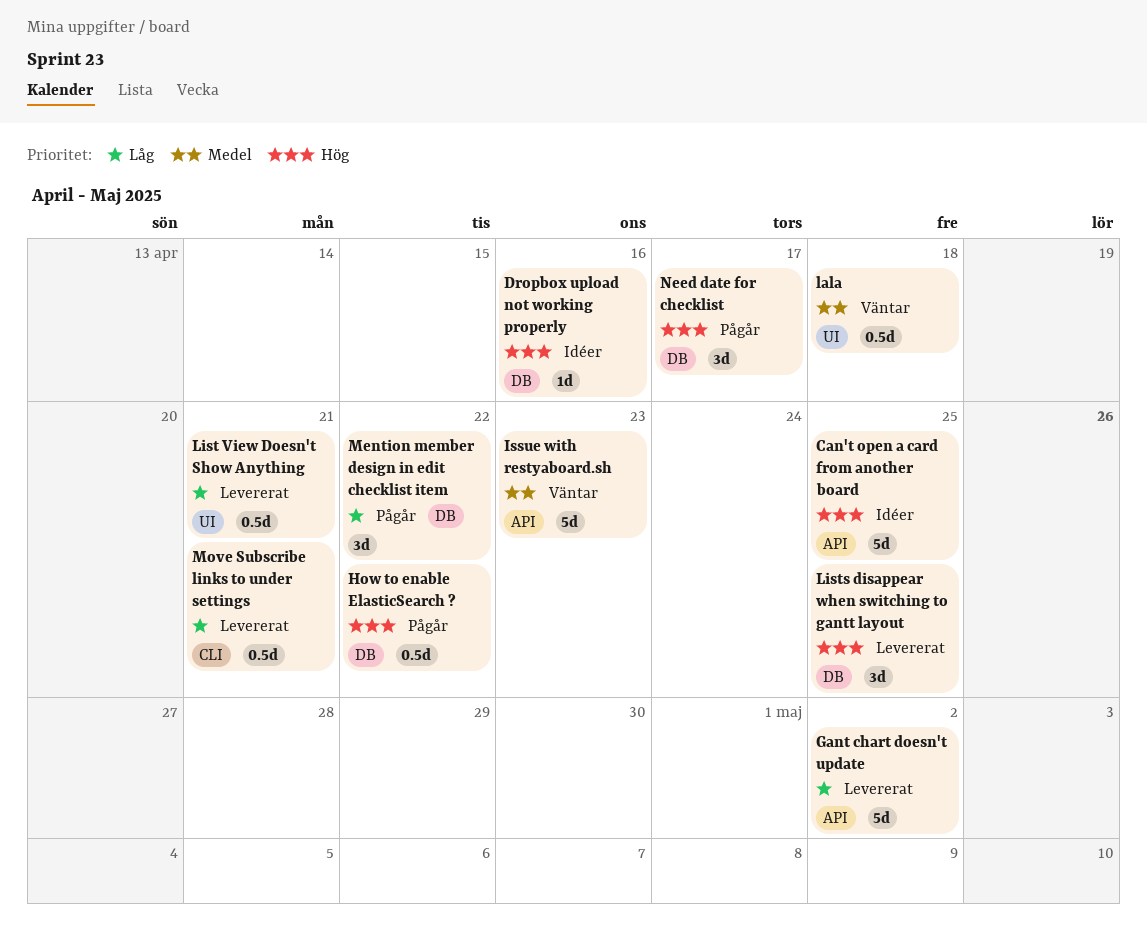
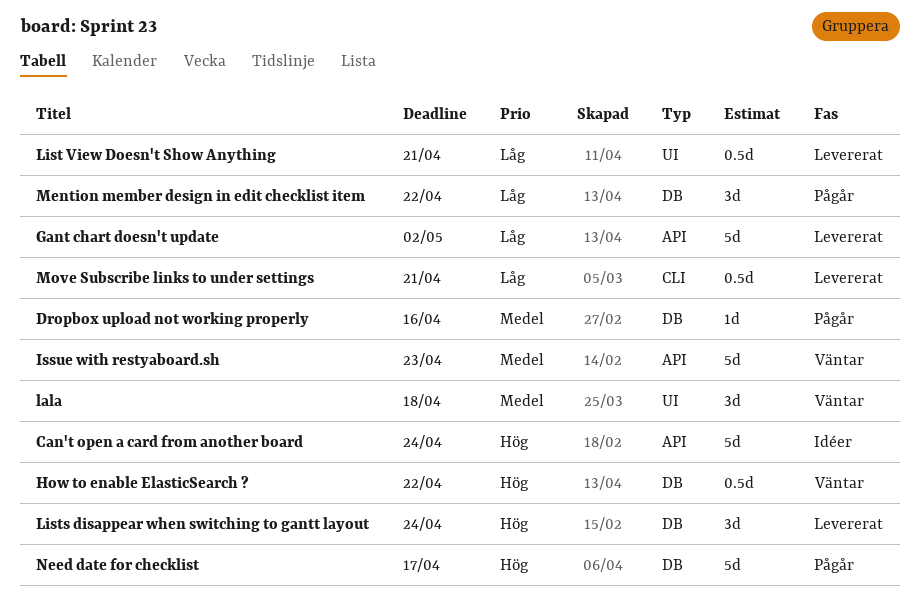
Can't open a card from another board, due: Apr 25 -> Apr 24
Dropbox upload not working properly, status: Idéer -> Pågår
Dropbox upload not working properly, priority: Hög -> Medel
How to enable ElasticSearch ?, status: Pågår -> Väntar
lala, estimate: 0.5d -> 3d
Lists disappear when switching to gantt layout, due: Apr 25 -> Apr 24
Need date for checklist, estimate: 3d -> 5d

